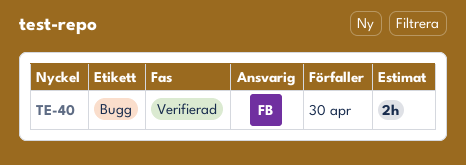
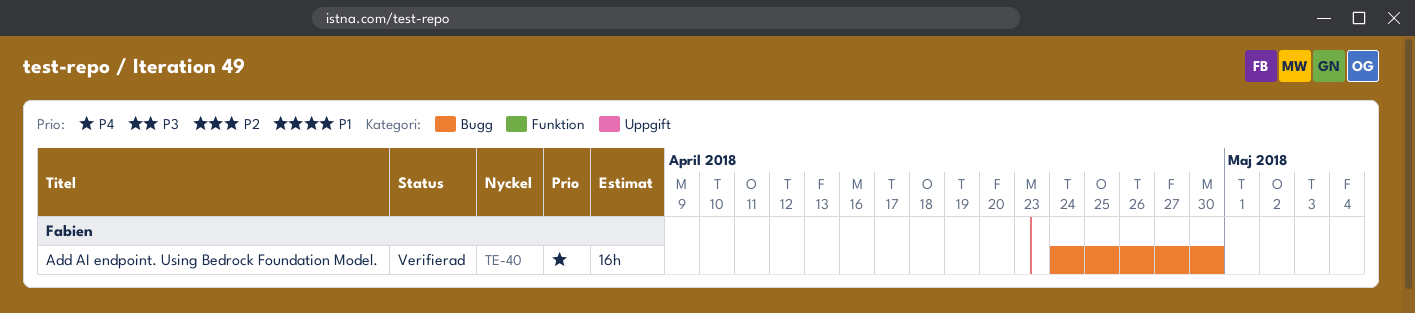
TE-40, estimate: 2h -> 16h

